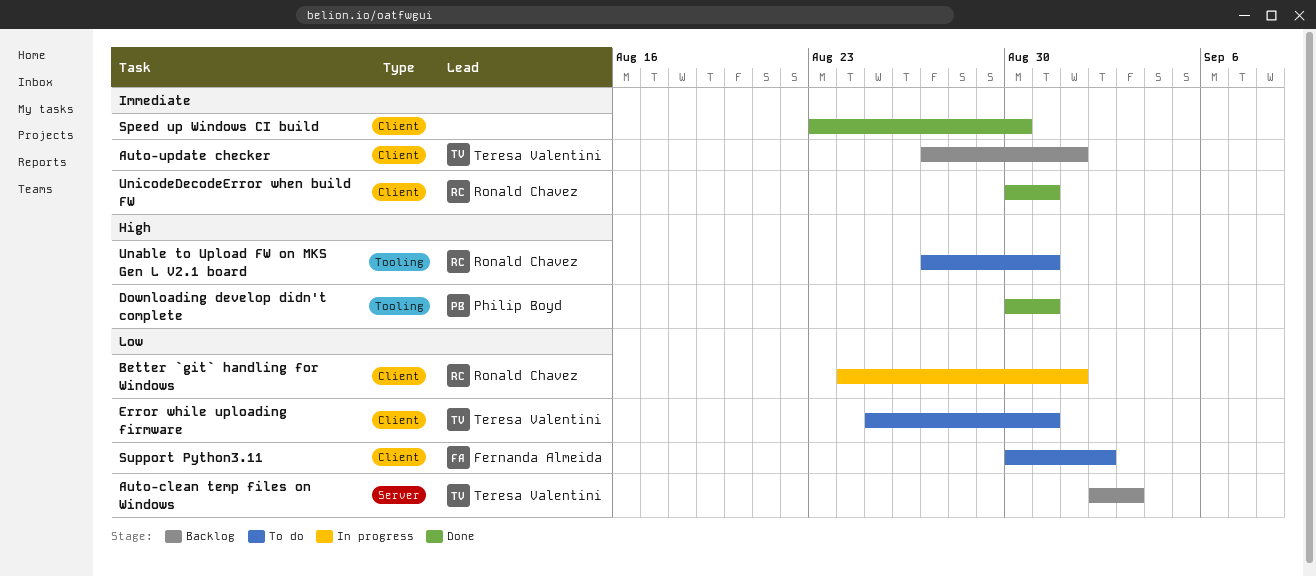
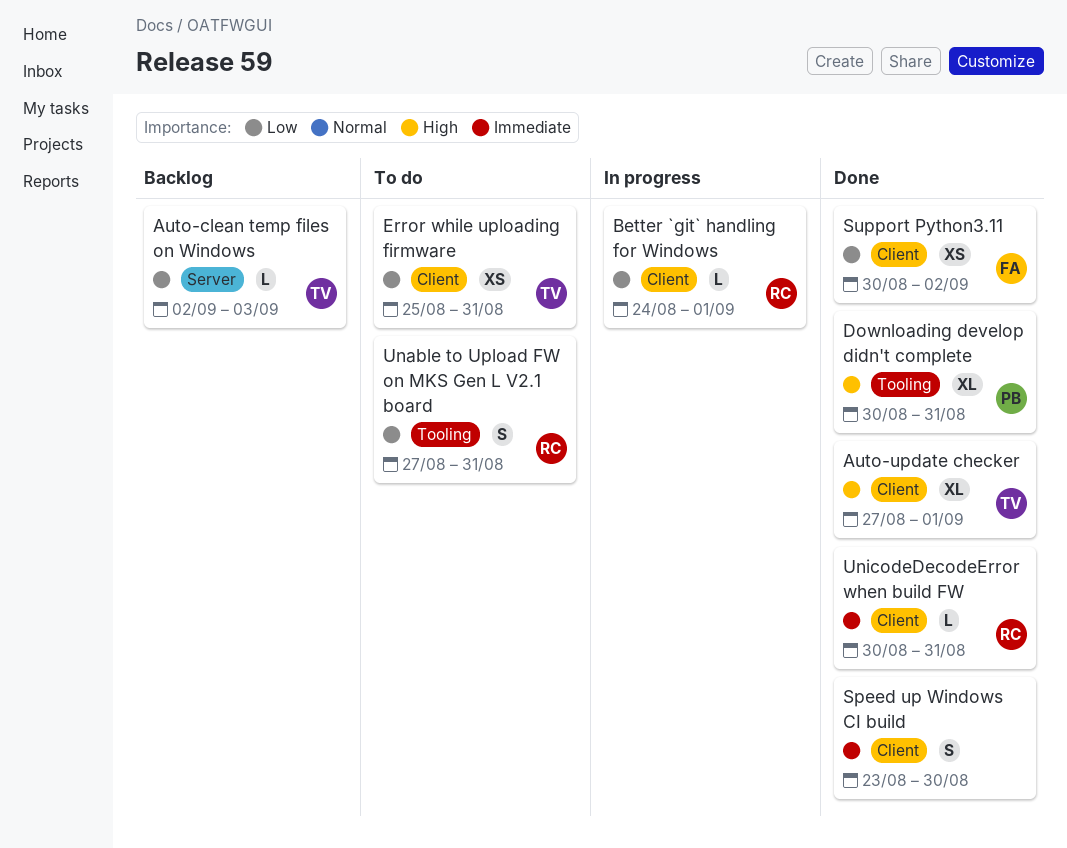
Auto-update checker, status: Backlog -> Done
Auto-update checker, priority: Immediate -> High
Support Python3.11, status: To do -> Done
Unable to Upload FW on MKS Gen L V2.1 board, priority: High -> Low

